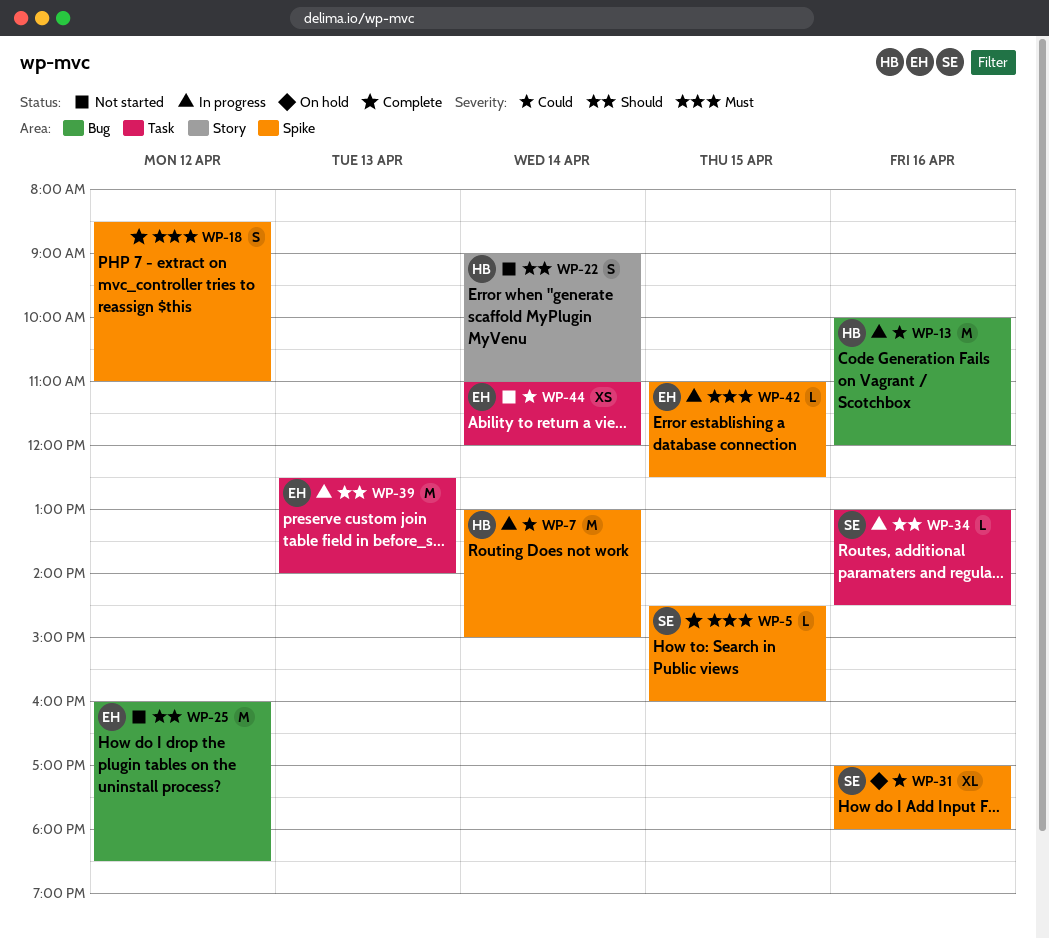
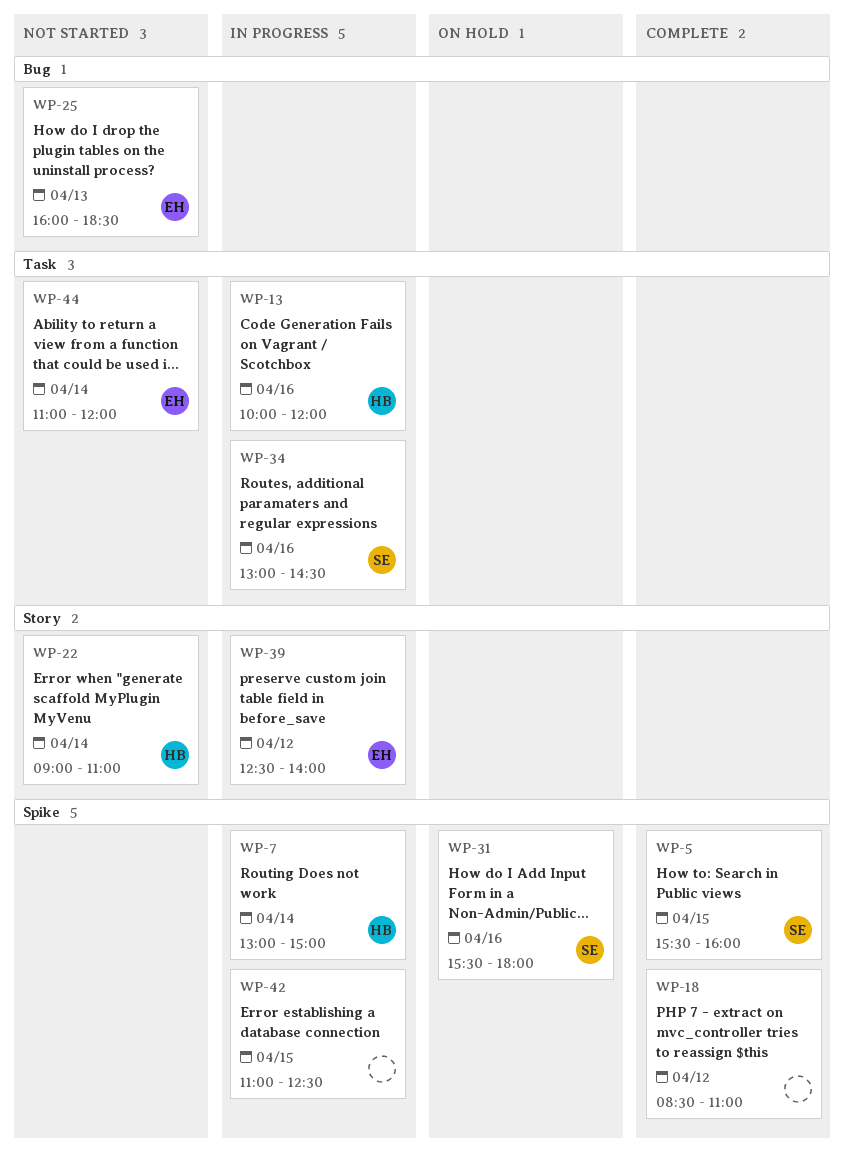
WP-5, begins: 14:30 -> 15:30
WP-13, label: Bug -> Task
WP-25, day: Apr 12 -> Apr 13
WP-31, begins: 17:00 -> 15:30
WP-39, label: Task -> Story
WP-39, day: Apr 13 -> Apr 12
WP-42, owner: EH -> none

